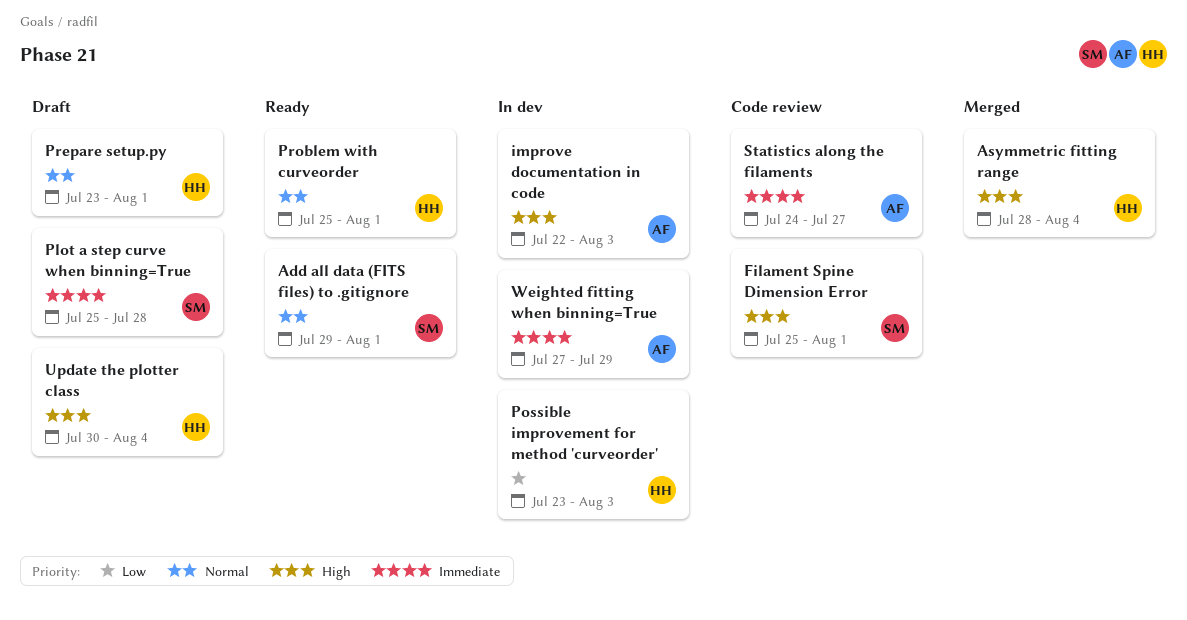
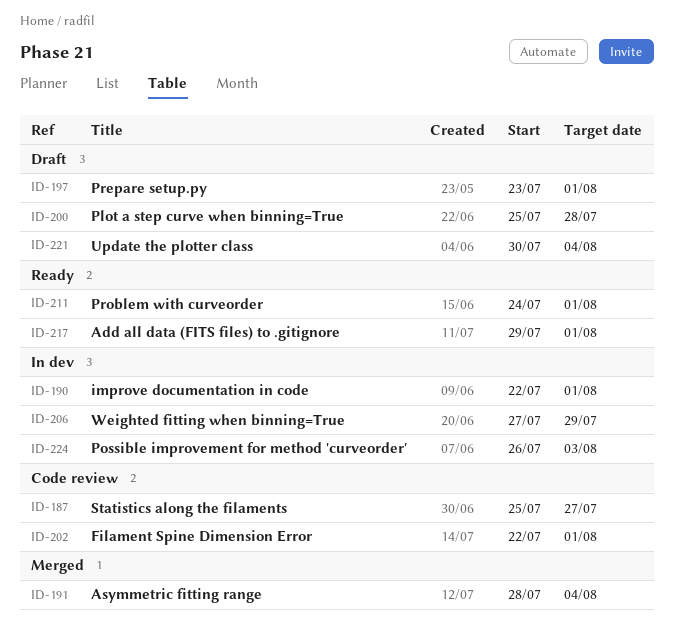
Filament Spine Dimension Error, start: Jul 25 -> Jul 22
improve documentation in code, due: Aug 3 -> Aug 1
Possible improvement for method 'curveorder', start: Jul 23 -> Jul 26
Problem with curveorder, start: Jul 25 -> Jul 24
Statistics along the filaments, start: Jul 24 -> Jul 25

